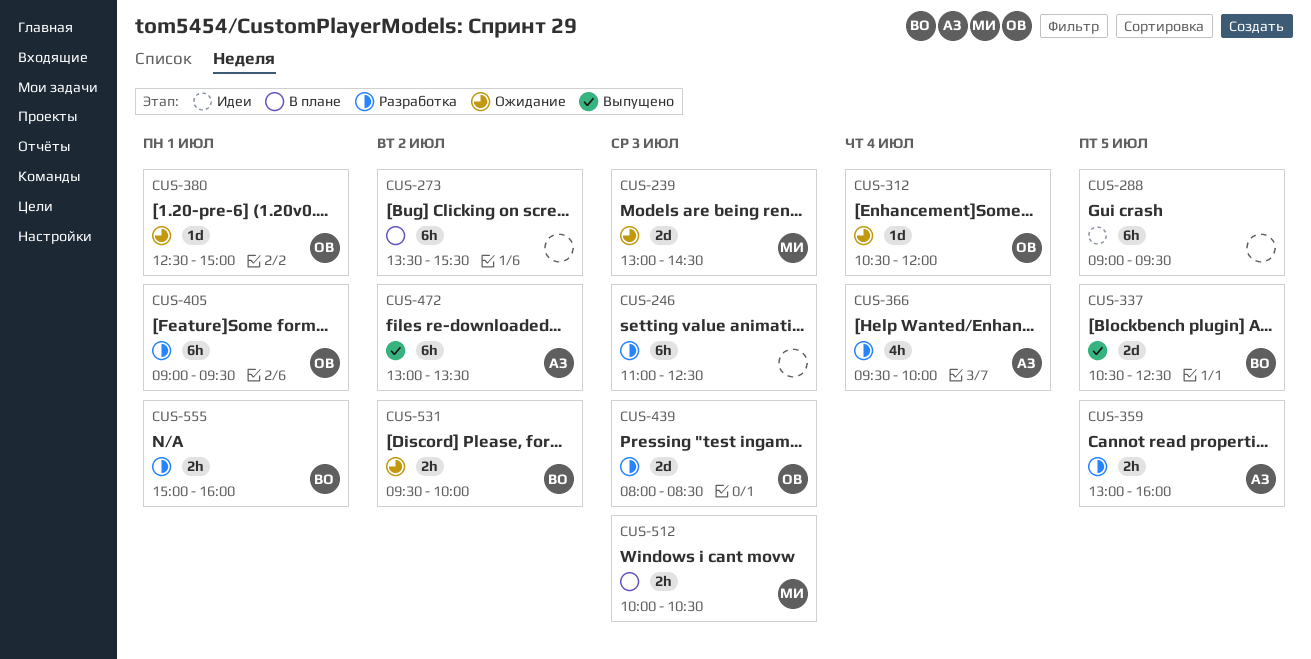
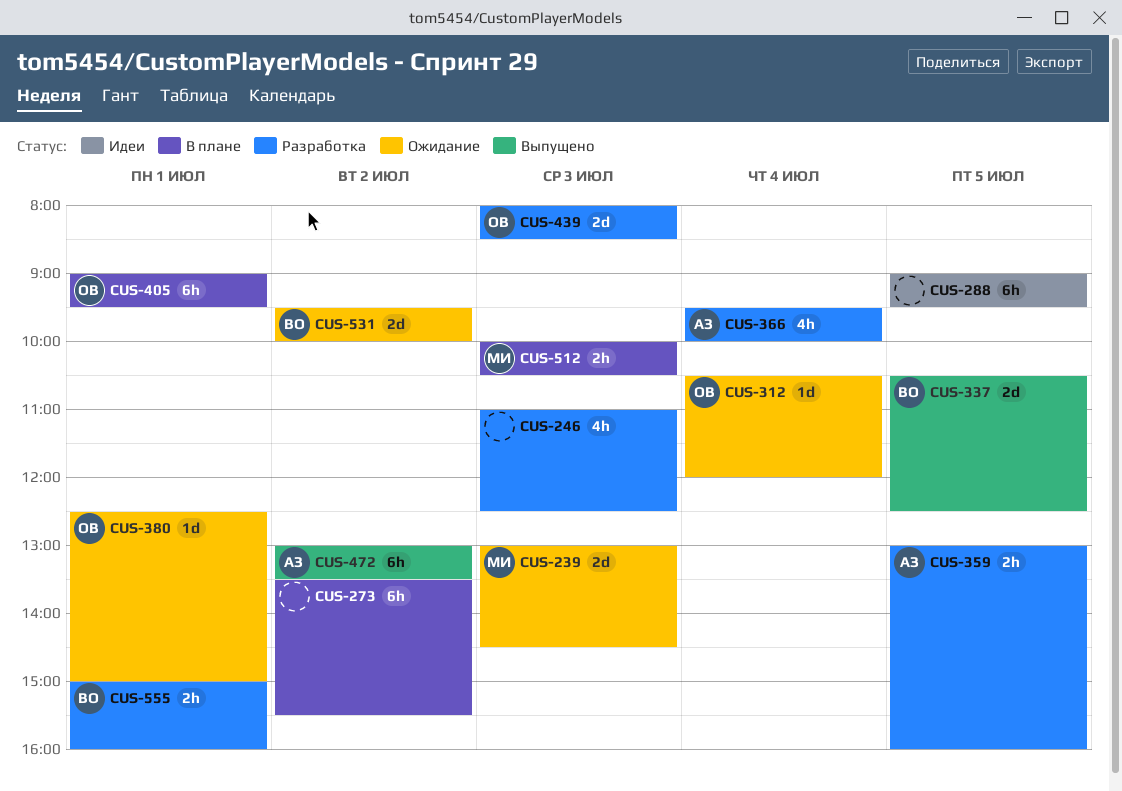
CUS-246, estimate: 6h -> 4h
CUS-405, status: Разработка -> В плане
CUS-531, estimate: 2h -> 2d

